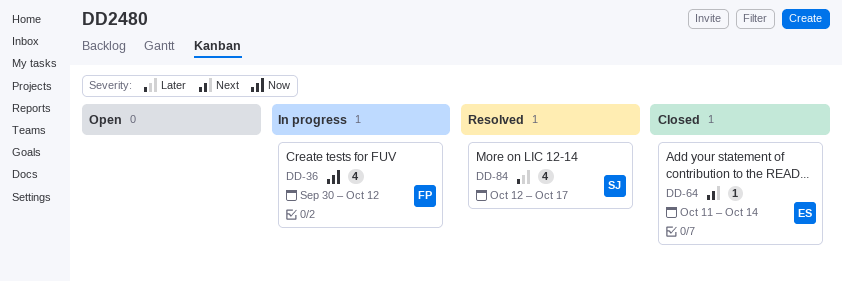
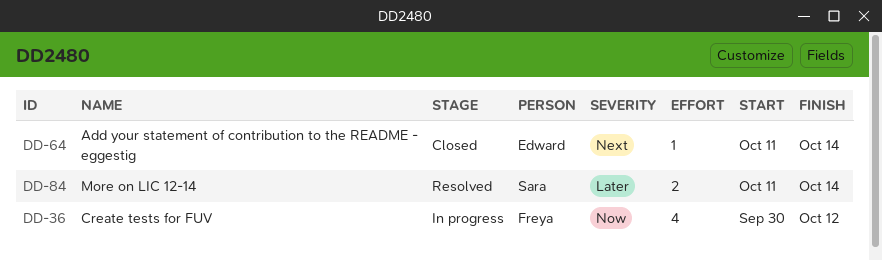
DD-84, estimate: 4 -> 2
DD-84, start: Oct 12 -> Oct 11
DD-84, due: Oct 17 -> Oct 14

